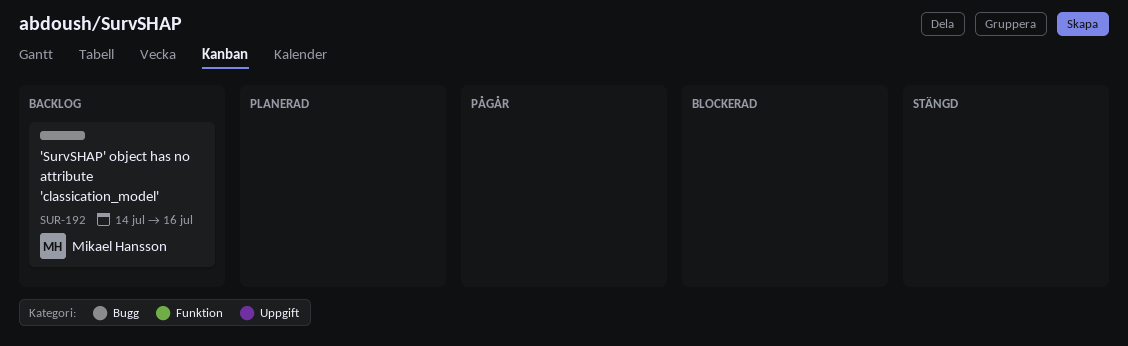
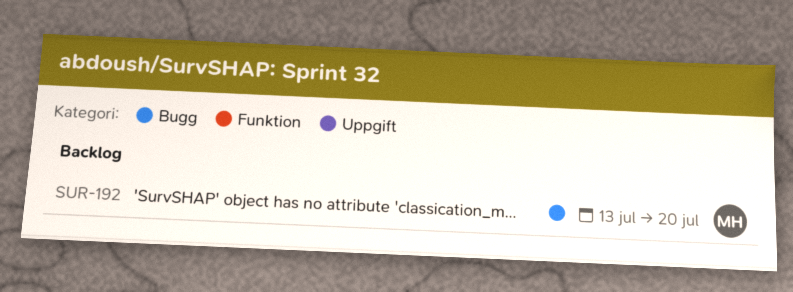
SUR-192, start: Jul 14 -> Jul 13
SUR-192, due: Jul 16 -> Jul 20

